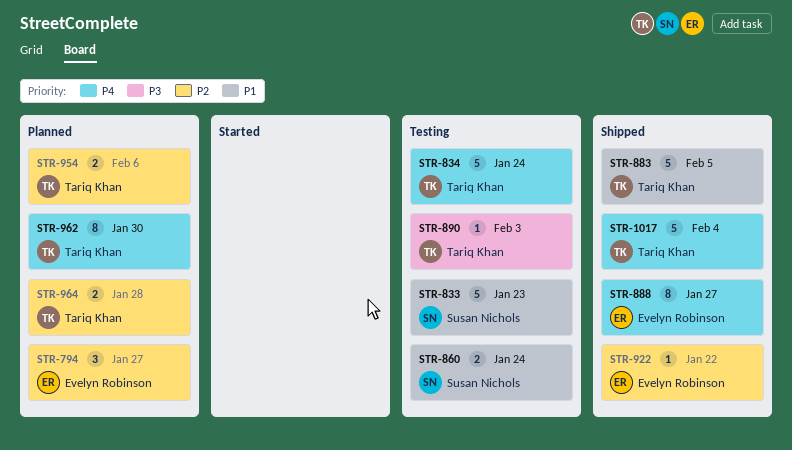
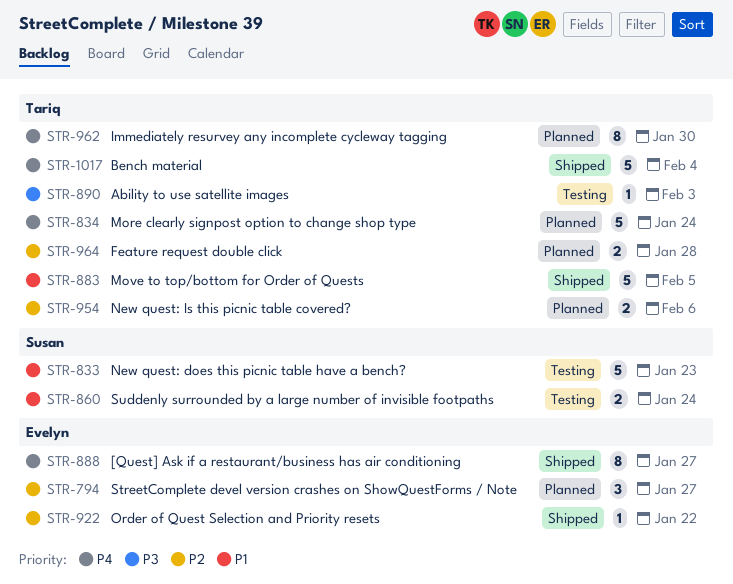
STR-834, status: Testing -> Planned

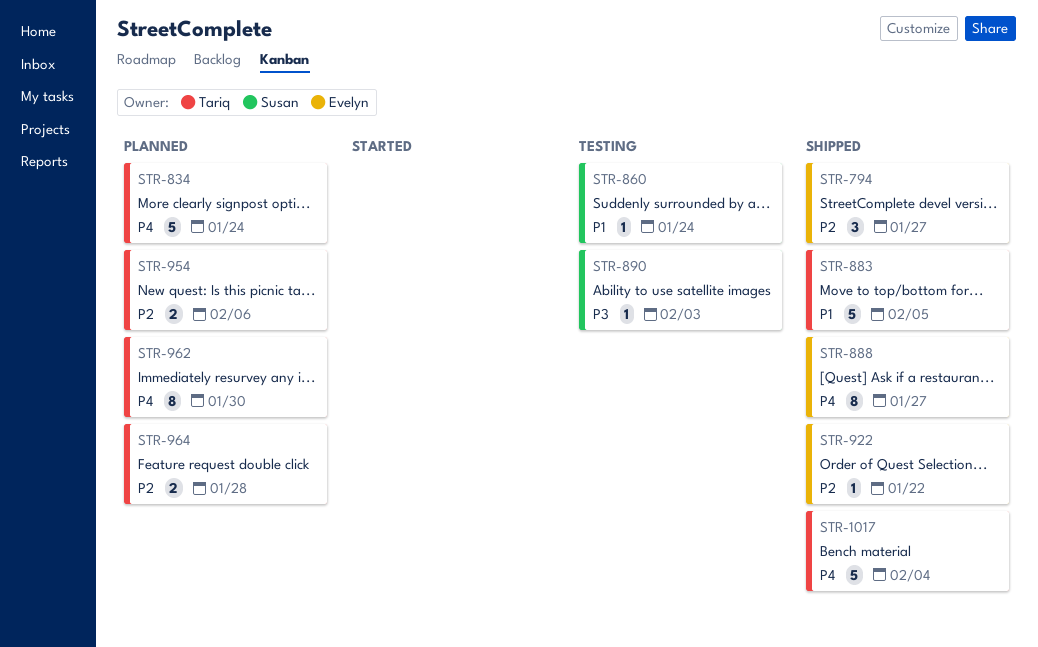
STR-794, status: Planned -> Shipped
STR-833: present -> none
STR-860, estimate: 2 -> 1
STR-890, owner: Tariq -> Susan

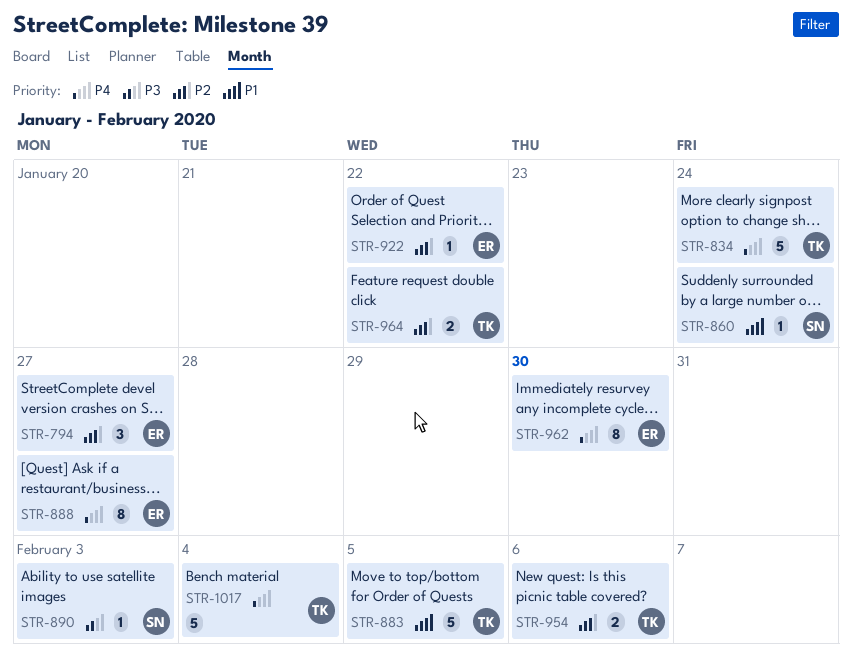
STR-962, owner: Tariq -> Evelyn
STR-964, due: Jan 28 -> Jan 22

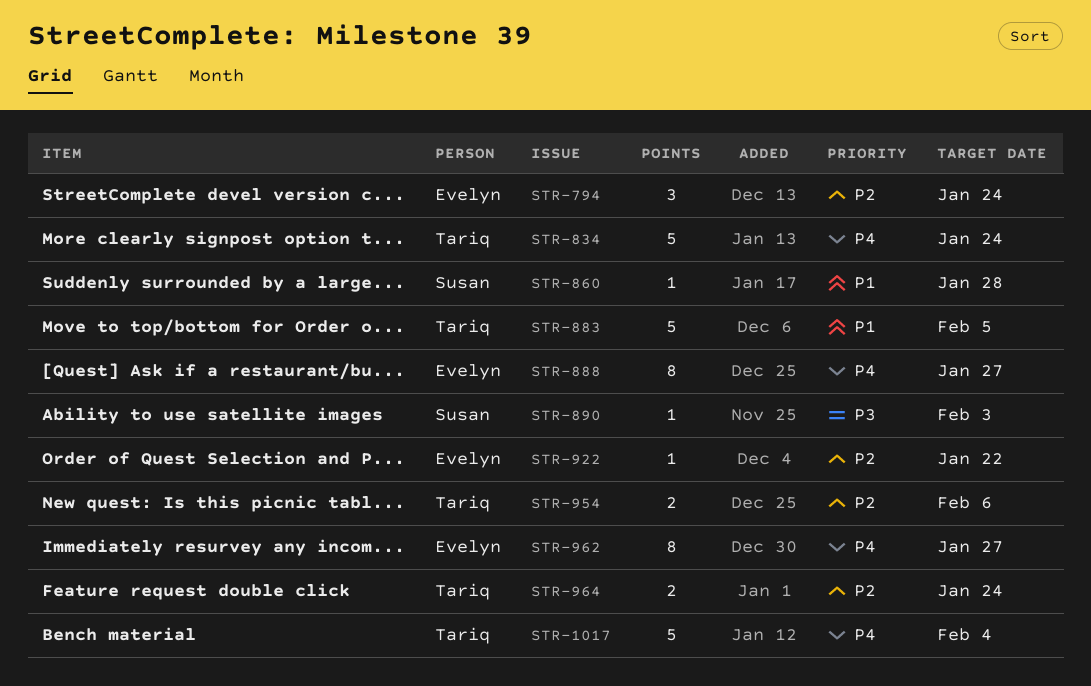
STR-794, due: Jan 27 -> Jan 24
STR-860, due: Jan 24 -> Jan 28
STR-962, due: Jan 30 -> Jan 27
STR-964, due: Jan 22 -> Jan 24

